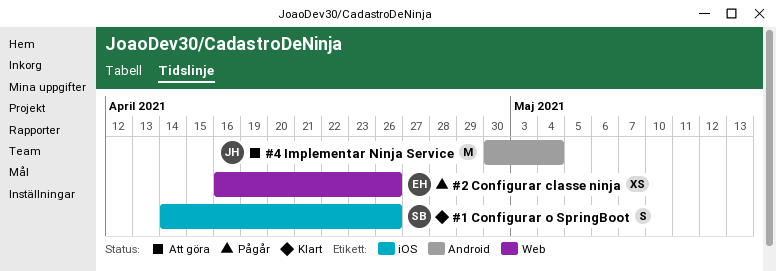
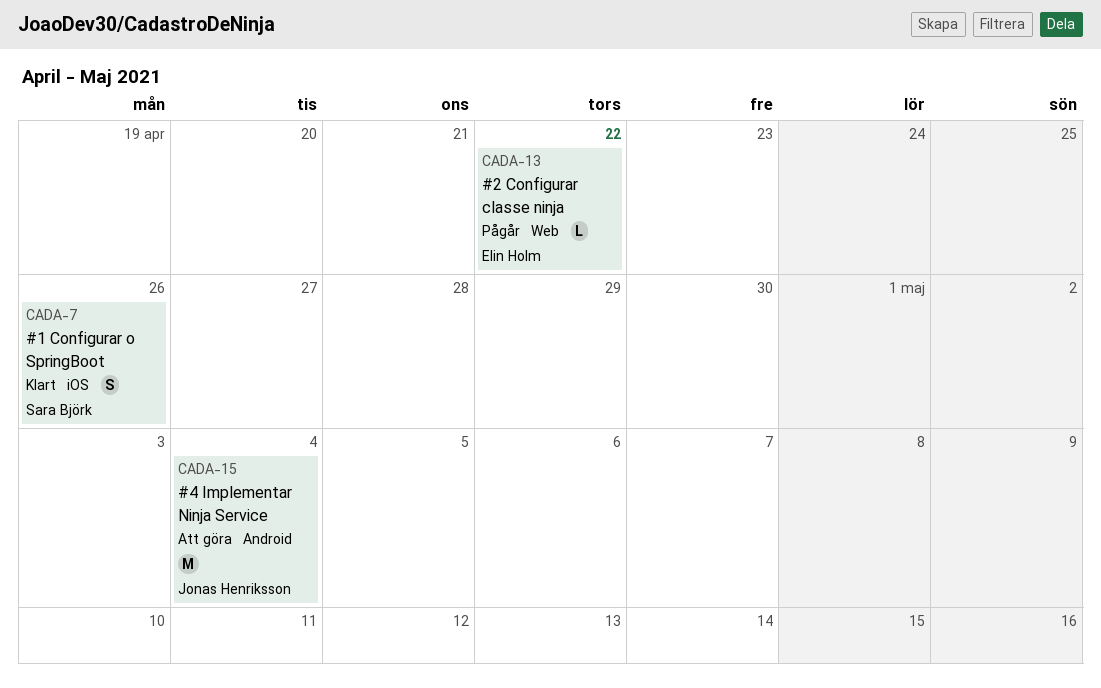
#2 Configurar classe ninja, estimate: XS -> L
#2 Configurar classe ninja, due: Apr 26 -> Apr 22

